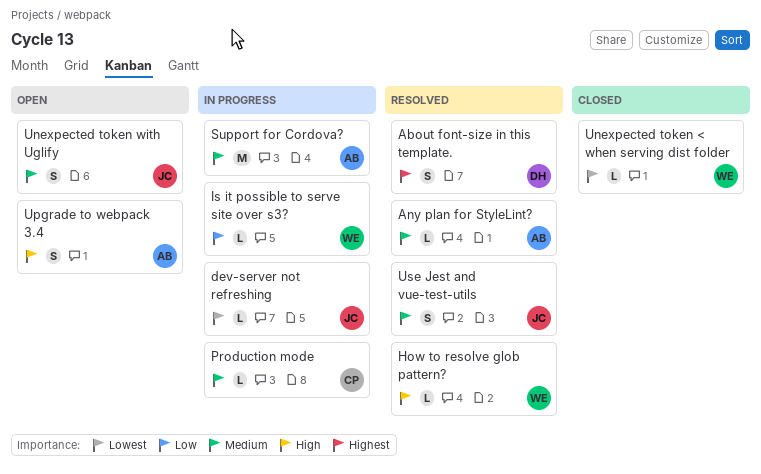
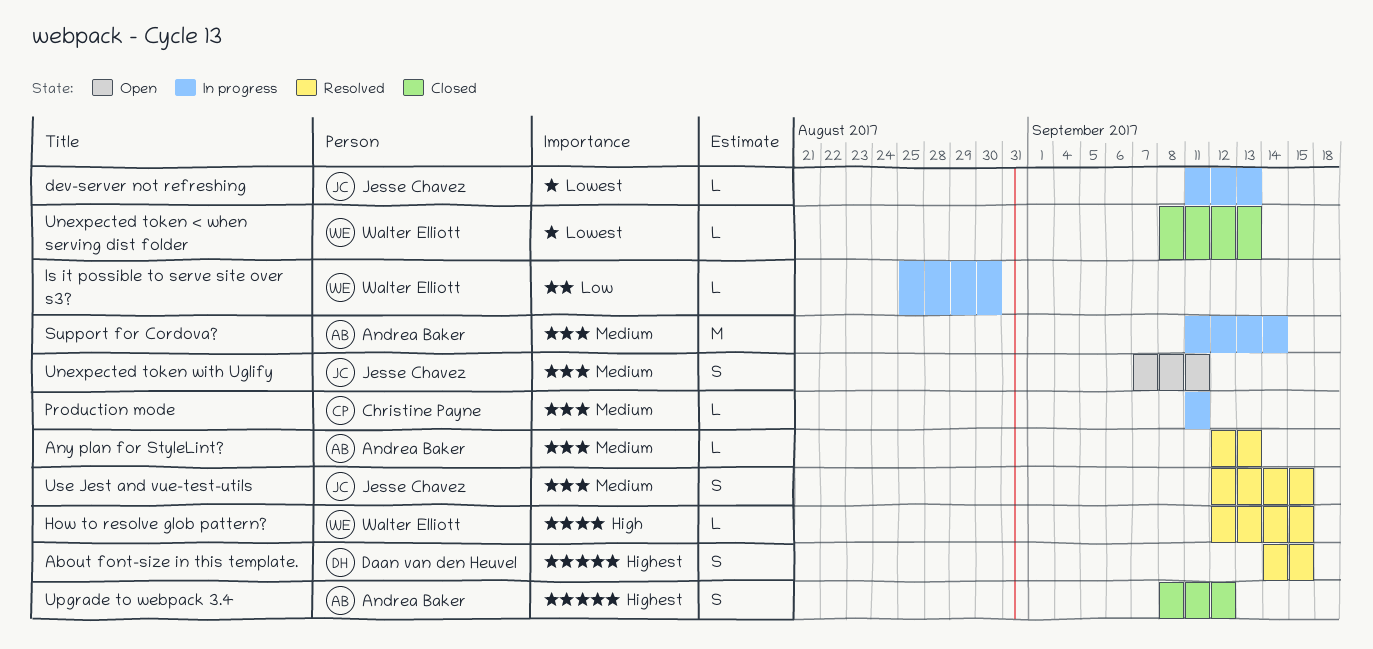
Upgrade to webpack 3.4, status: Open -> Closed
Upgrade to webpack 3.4, priority: High -> Highest

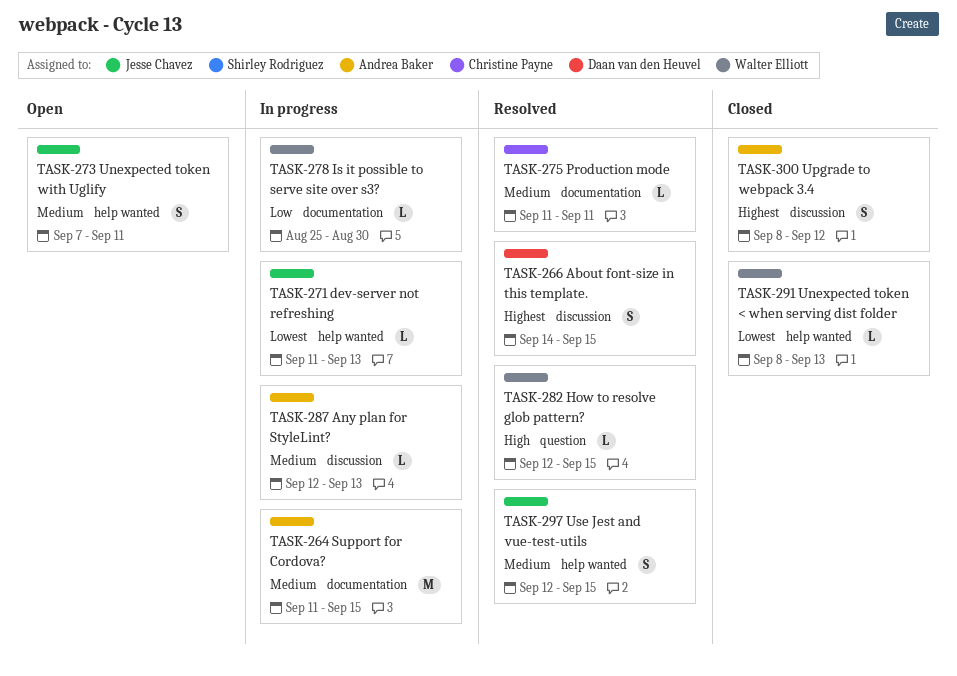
Any plan for StyleLint?, status: Resolved -> In progress
Production mode, status: In progress -> Resolved
Support for Cordova?, due: Sep 14 -> Sep 15

